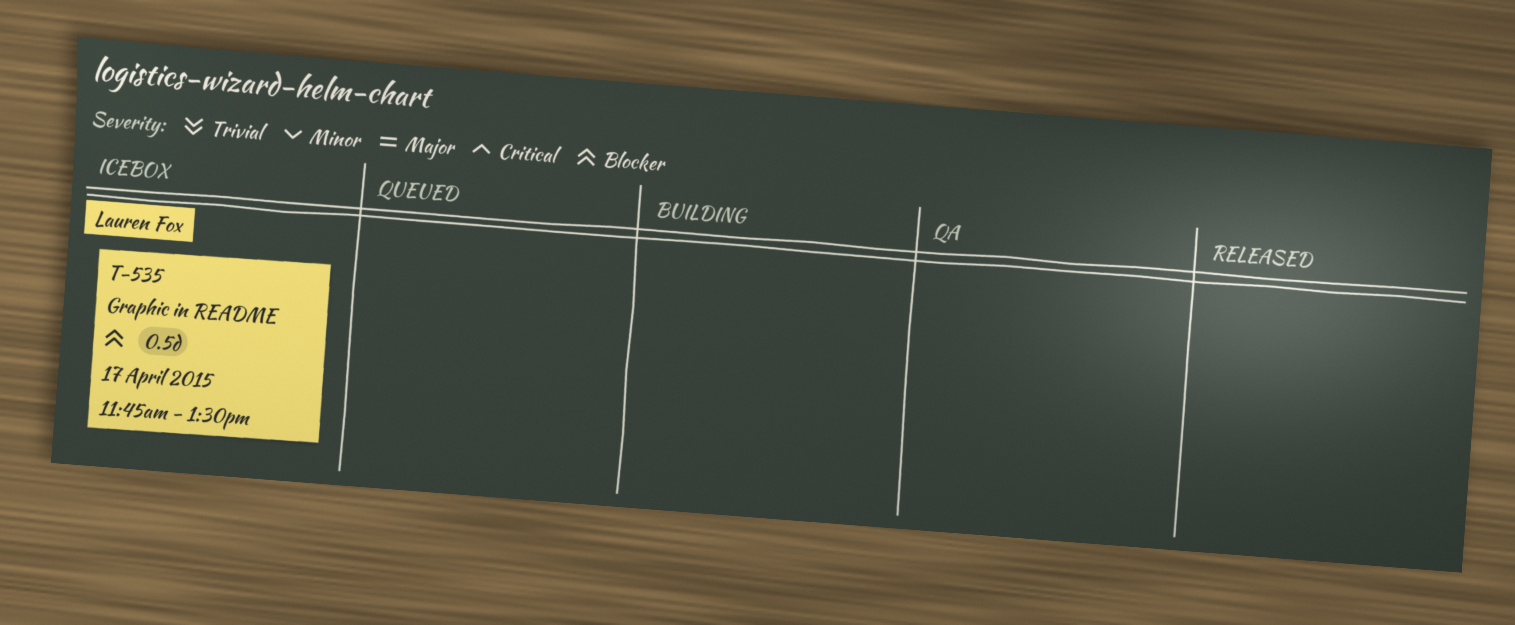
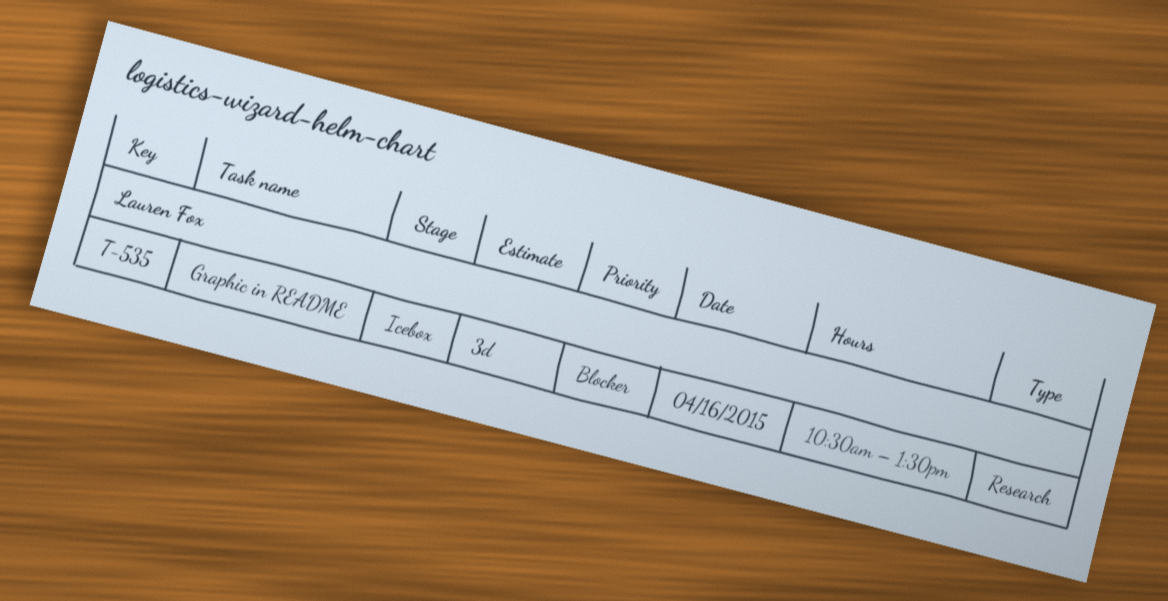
T-535, estimate: 0.5d -> 3d
T-535, day: Apr 17 -> Apr 16
T-535, begins: 11:45 -> 10:30

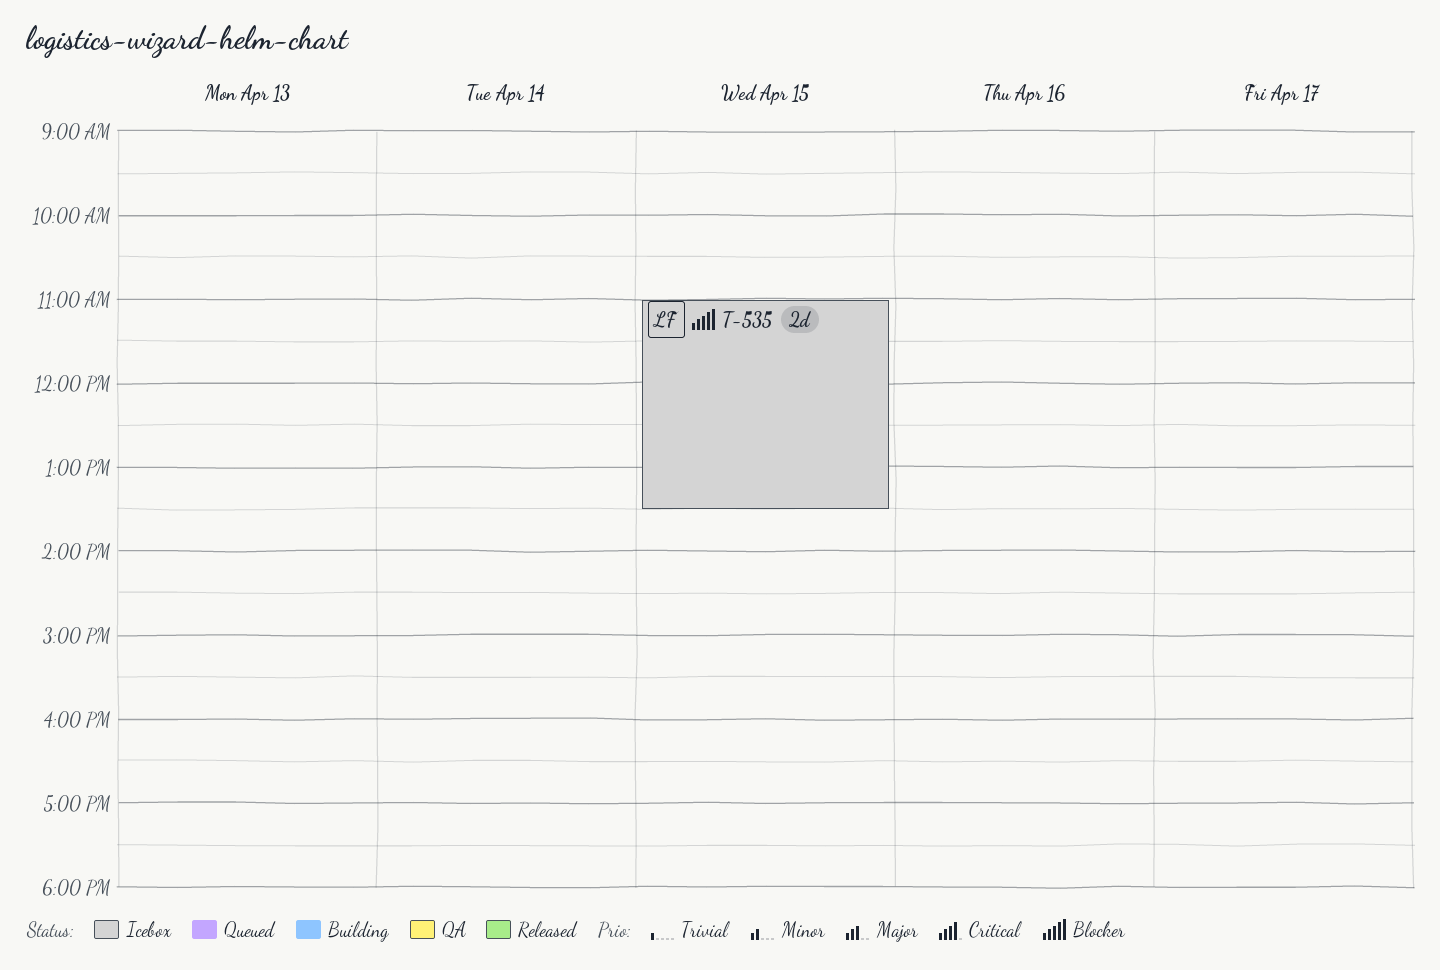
T-535, estimate: 3d -> 2d
T-535, day: Apr 16 -> Apr 15
T-535, begins: 10:30 -> 11:00

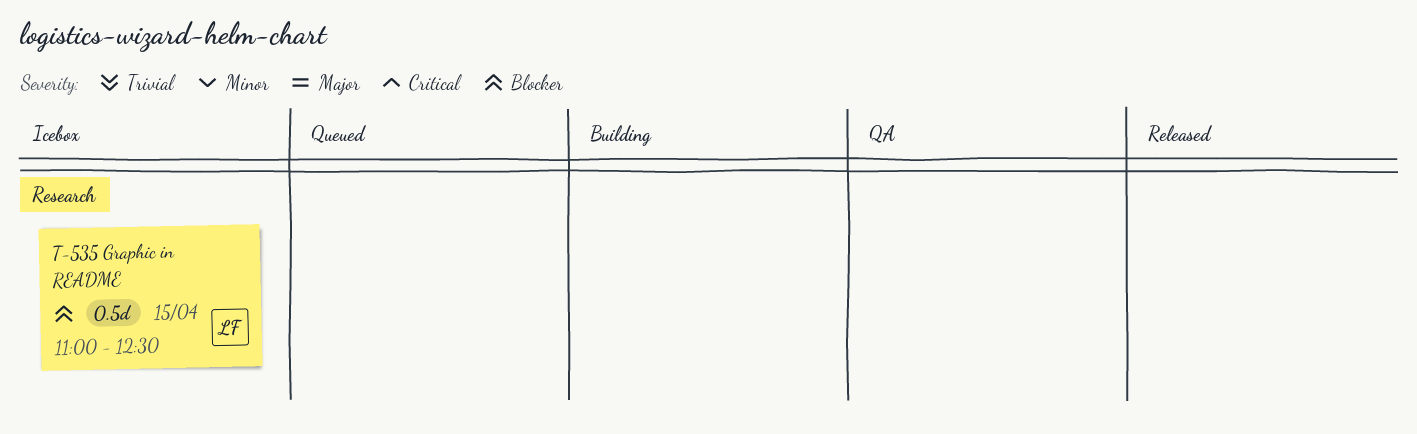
T-535, estimate: 2d -> 0.5d
T-535, ends: 13:30 -> 12:30

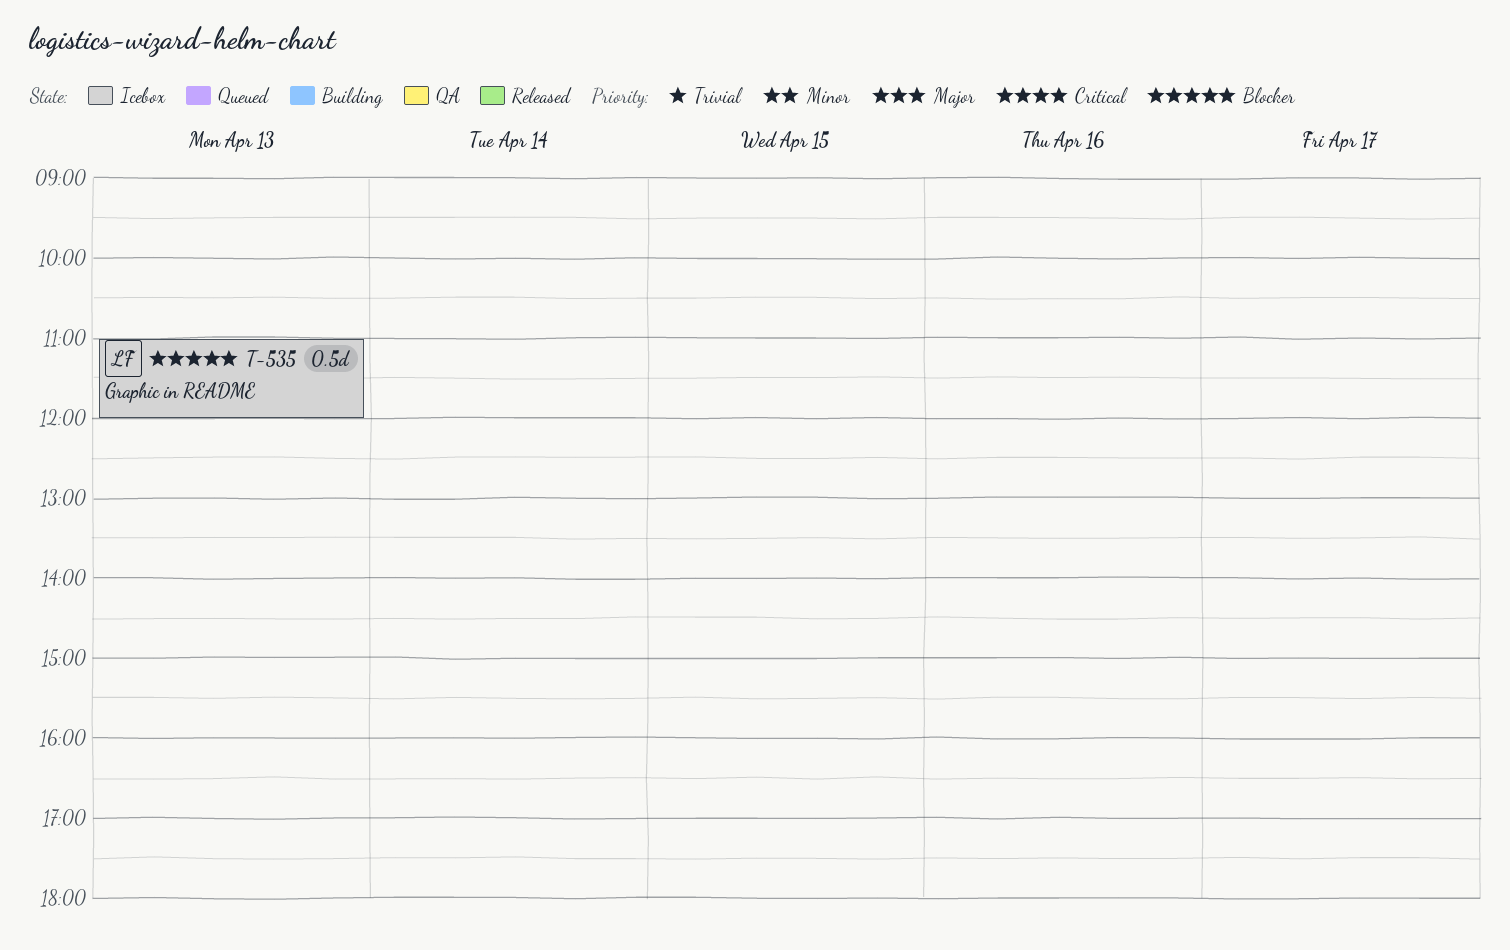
T-535, day: Apr 15 -> Apr 13
T-535, ends: 12:30 -> 12:00

